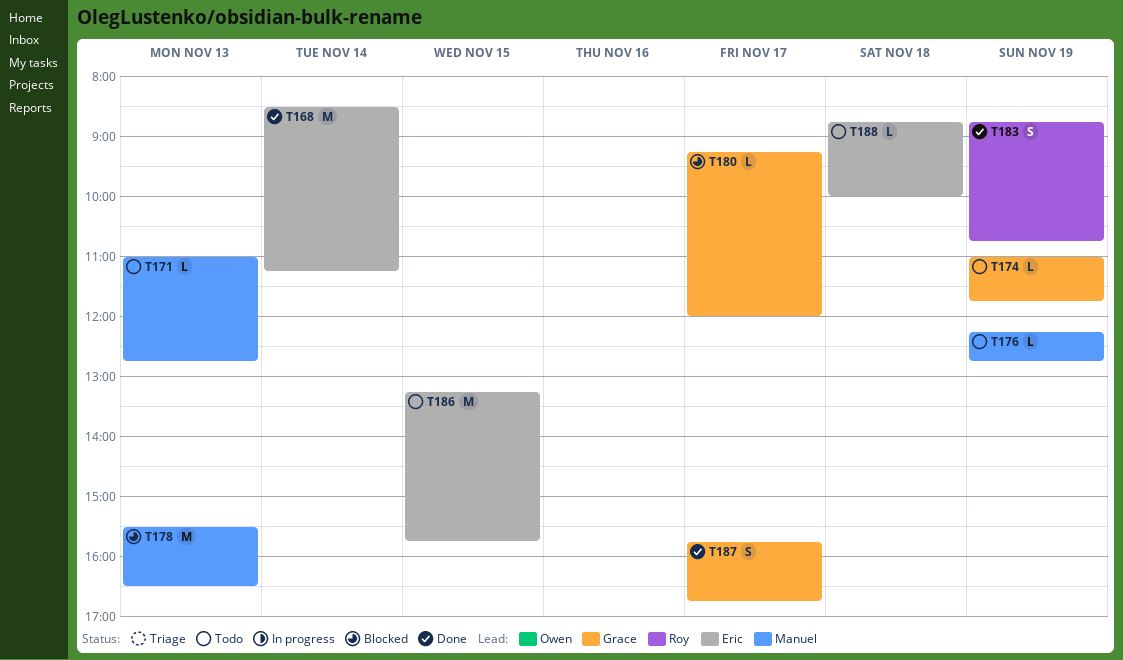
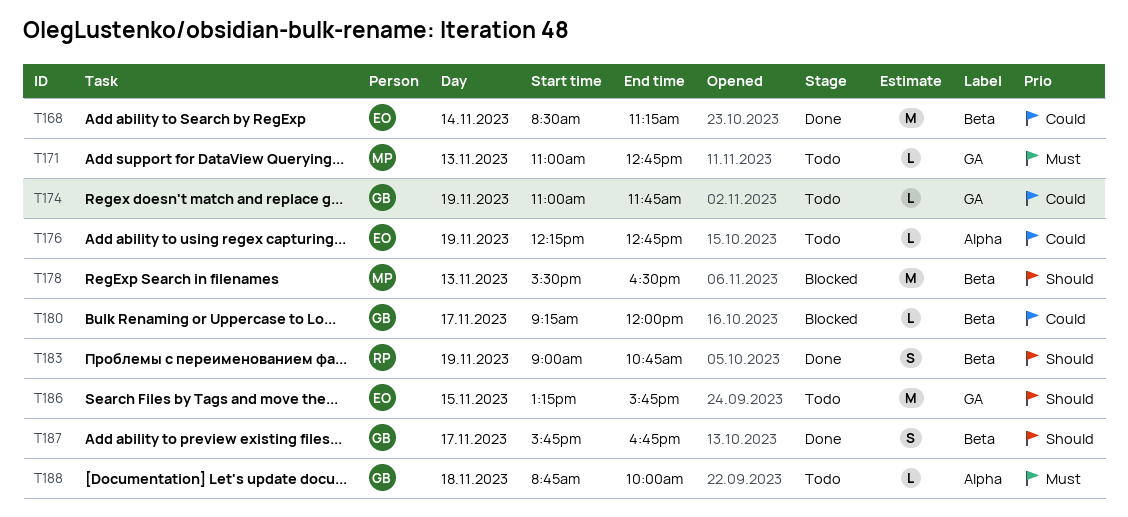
T176, owner: Manuel -> Eric
T183, begins: 08:45 -> 09:00
T188, owner: Eric -> Grace

